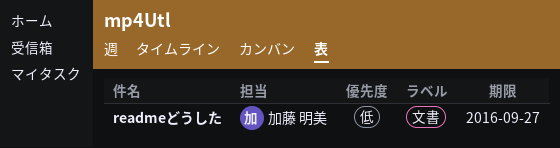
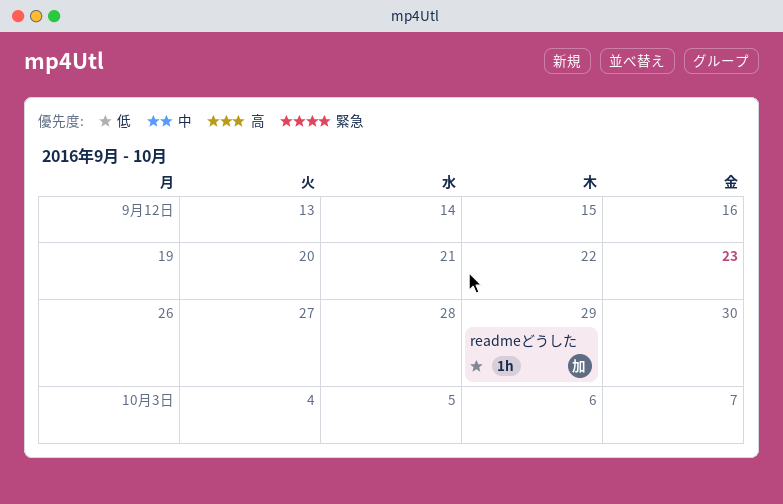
readmeどうした, due: Sep 27 -> Sep 29

